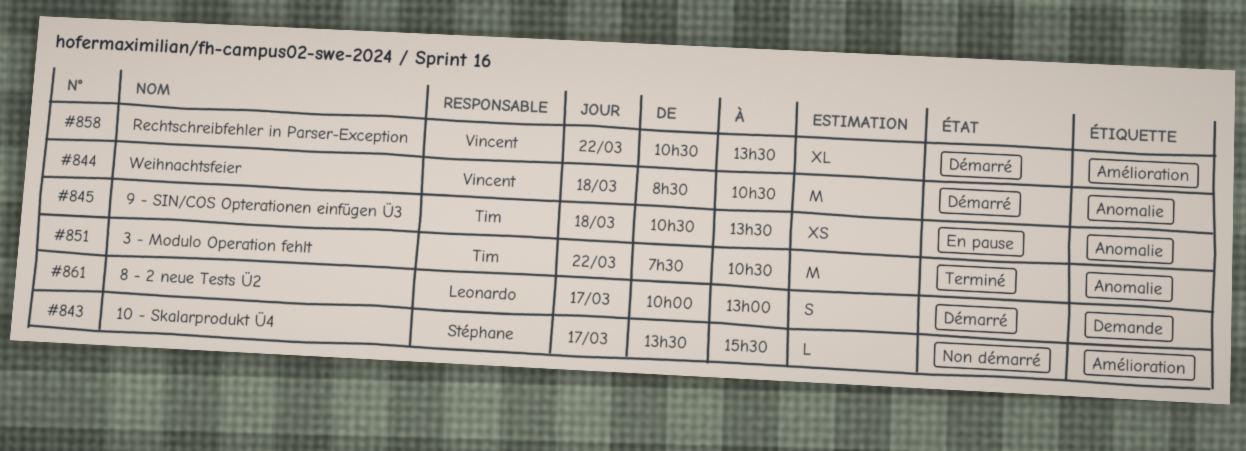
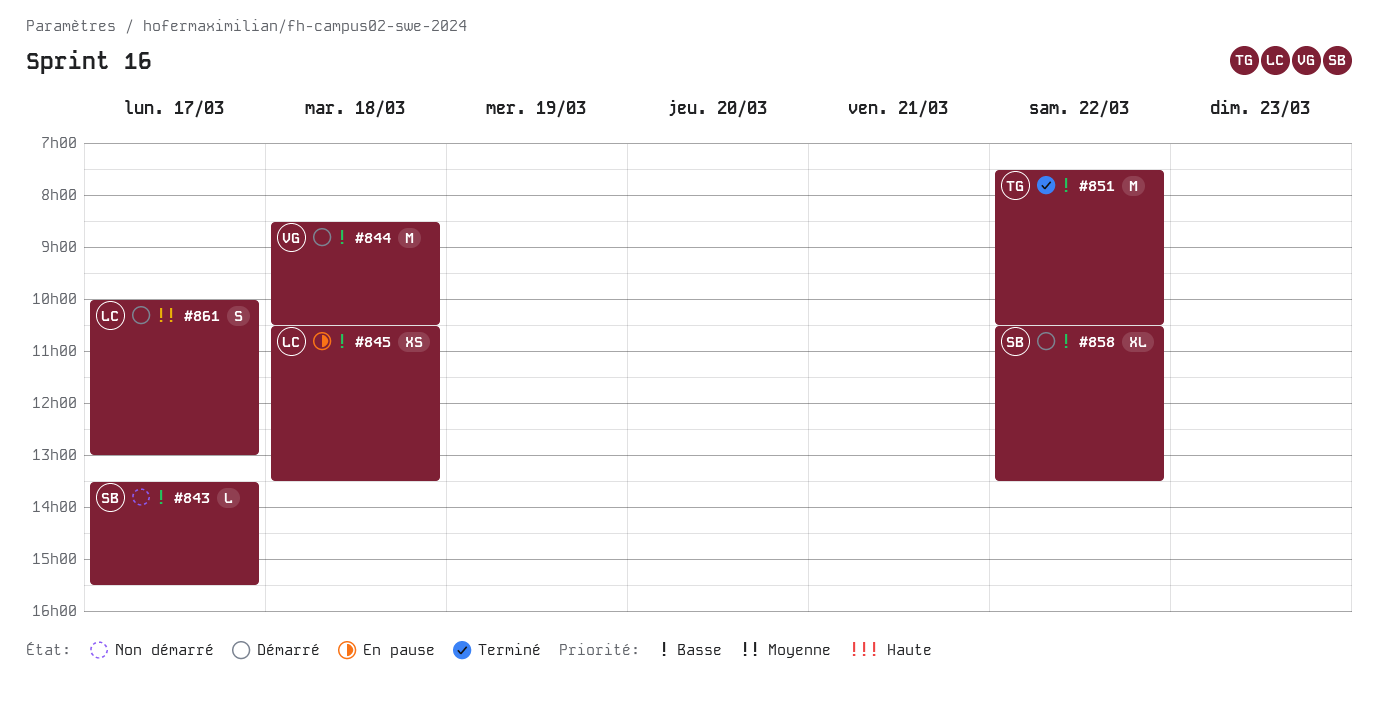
#845, owner: Tim -> Leonardo
#858, owner: Vincent -> Stéphane

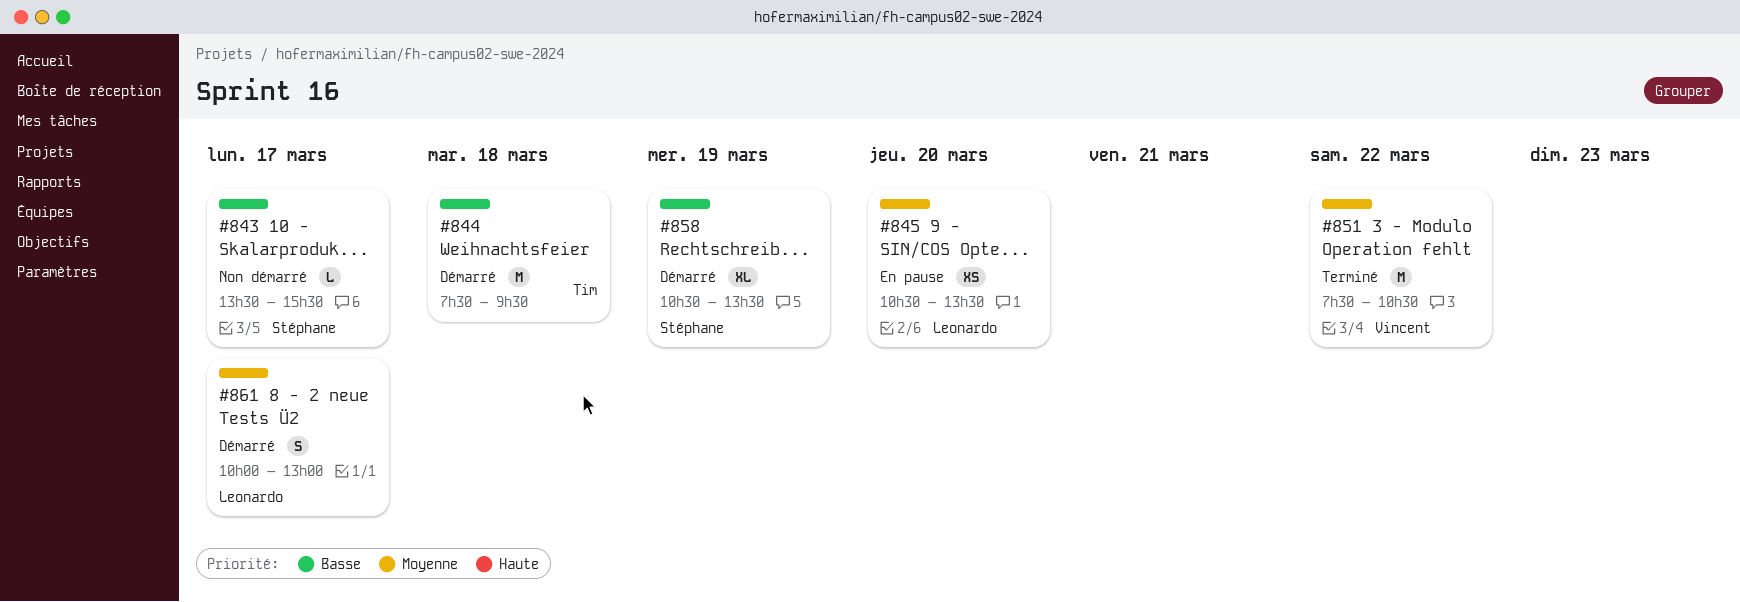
#844, owner: Vincent -> Tim
#844, begins: 08:30 -> 07:30
#844, ends: 10:30 -> 09:30
#845, priority: Basse -> Moyenne
#845, day: Mar 18 -> Mar 20
#851, owner: Tim -> Vincent
#851, priority: Basse -> Moyenne
#858, day: Mar 22 -> Mar 19

